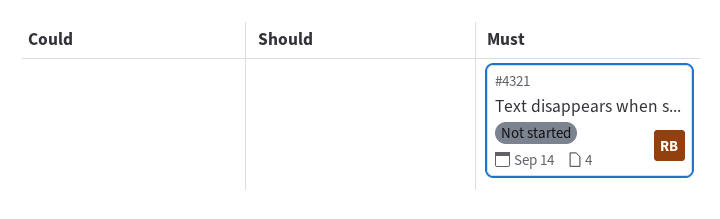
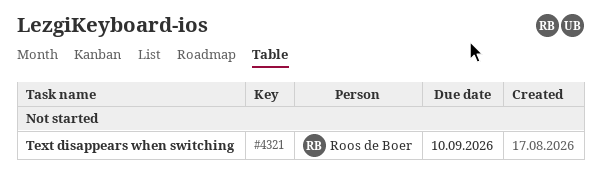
#4321, due: Sep 14 -> Sep 10

